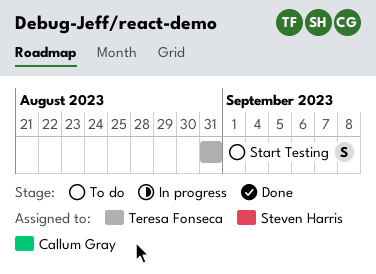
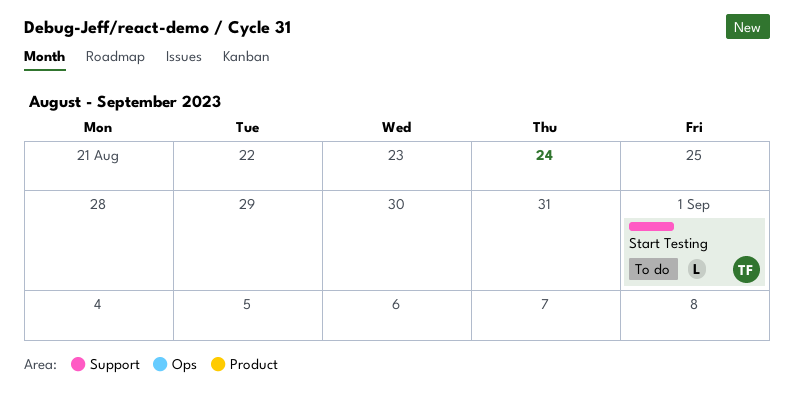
Start Testing, estimate: S -> L
Start Testing, due: Aug 31 -> Sep 1

